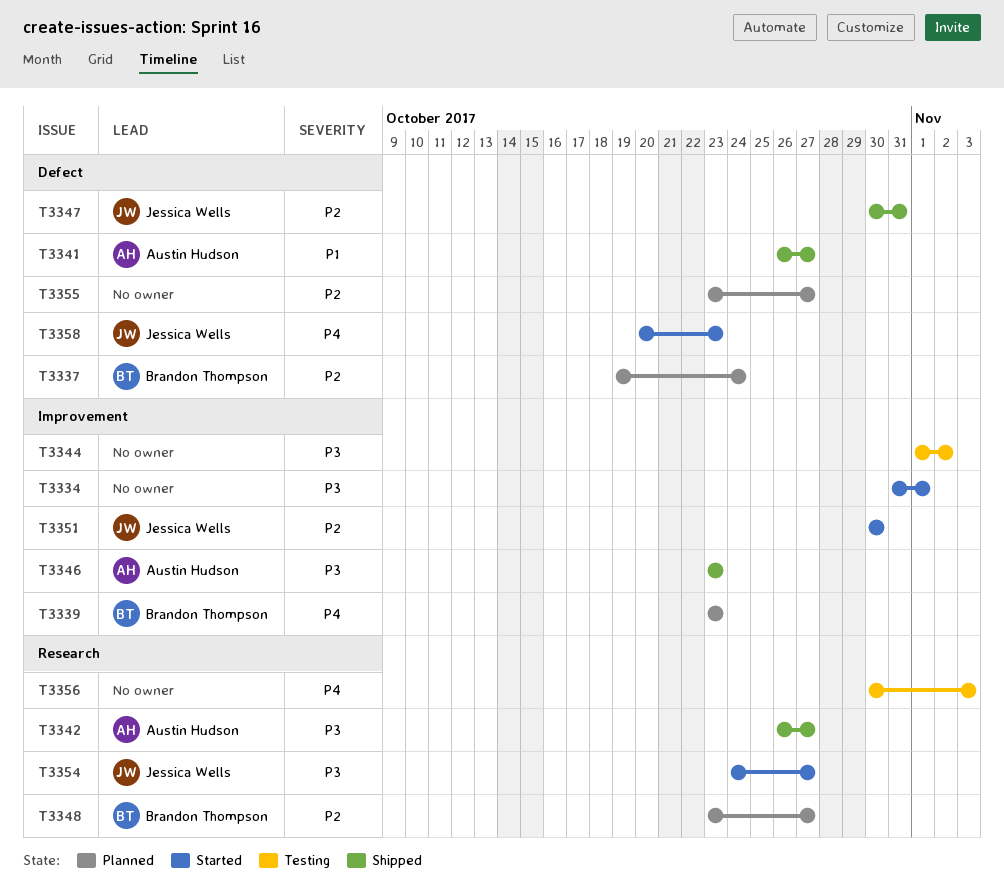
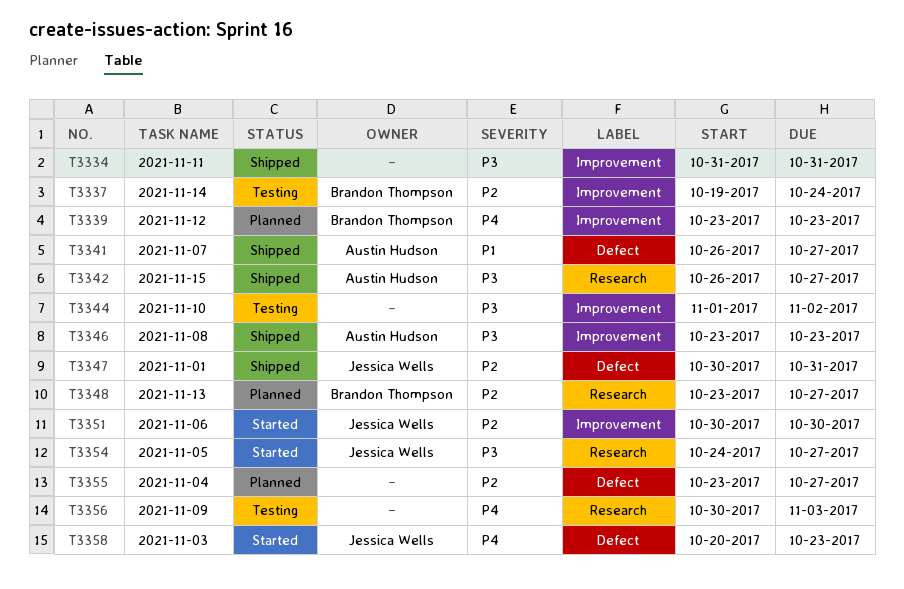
T3334, status: Started -> Shipped
T3334, due: Nov 1 -> Oct 31
T3337, status: Planned -> Testing
T3337, label: Defect -> Improvement

